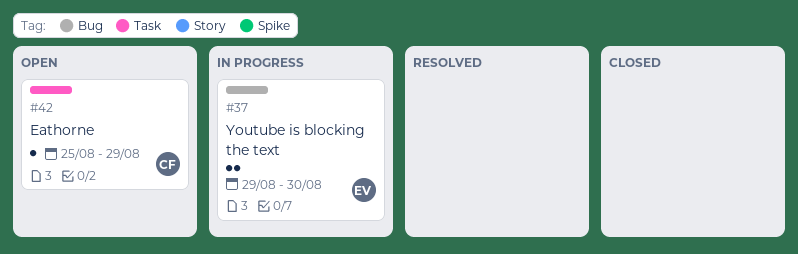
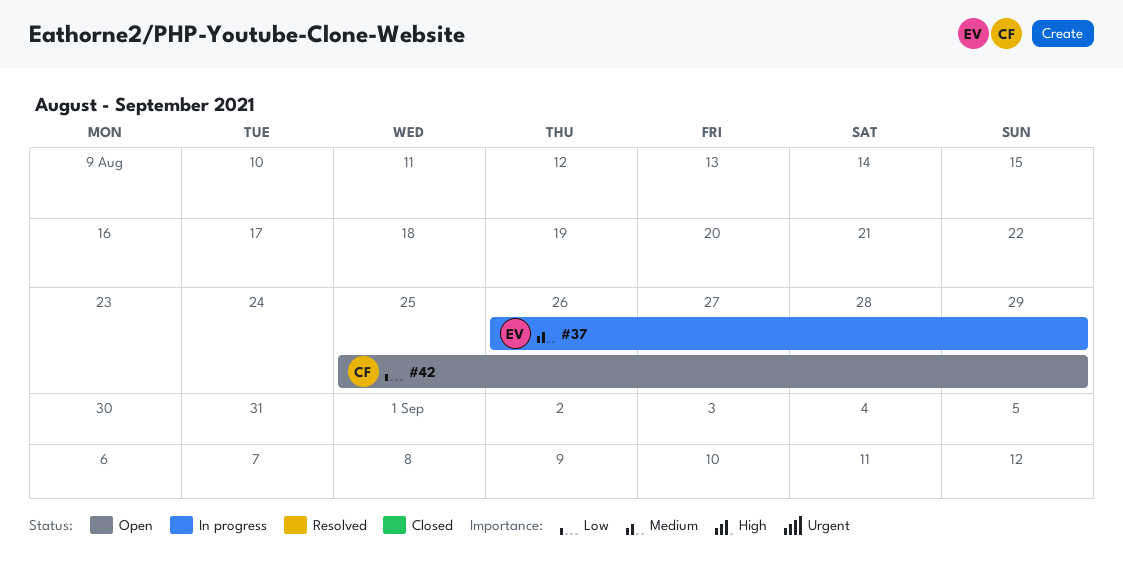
#37, start: Aug 29 -> Aug 26
#37, due: Aug 30 -> Aug 29

